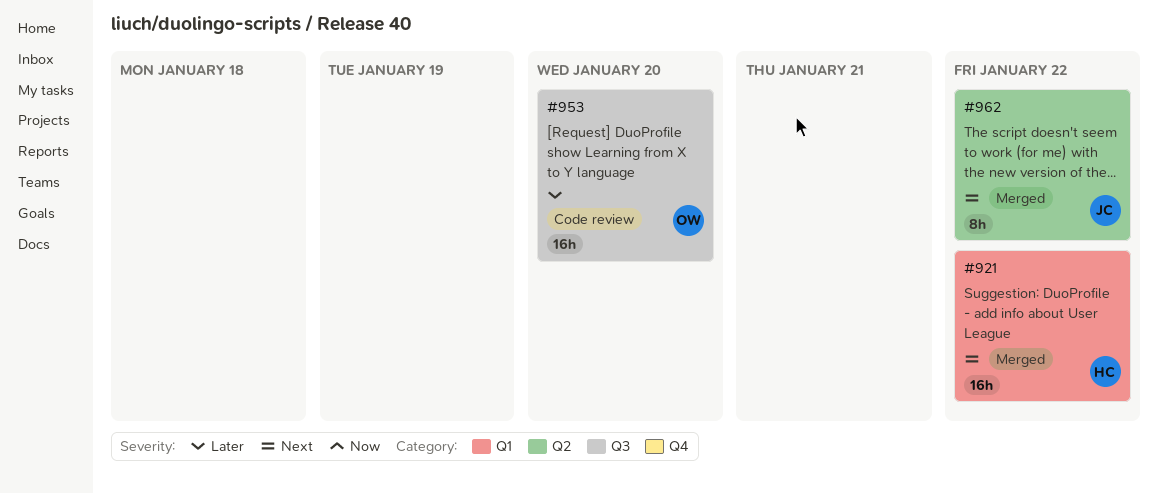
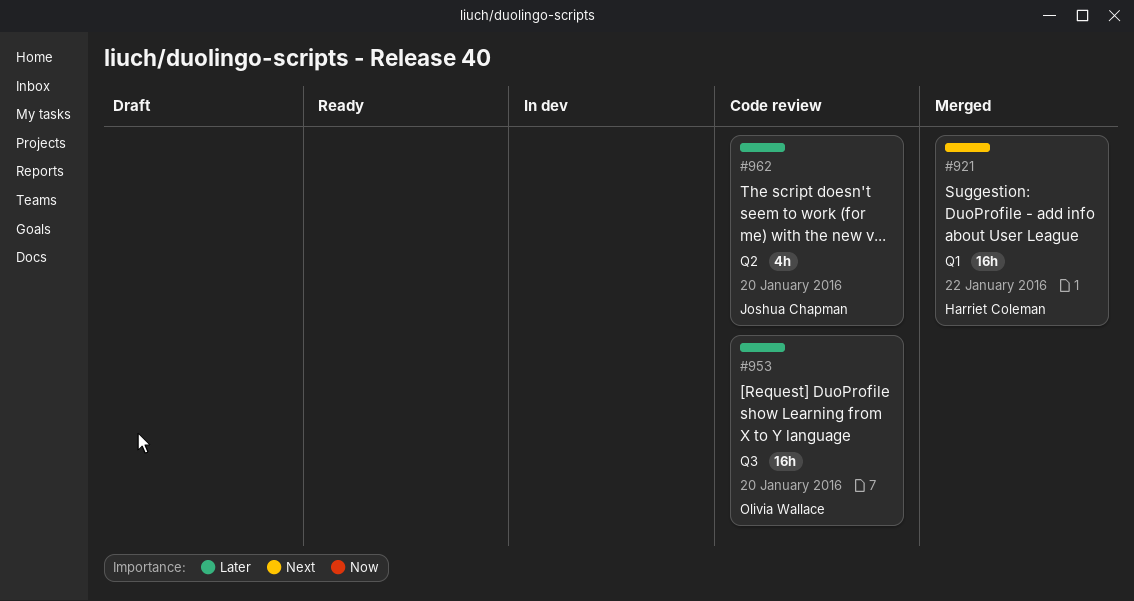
#962, status: Merged -> Code review
#962, priority: Next -> Later
#962, estimate: 8h -> 4h
#962, due: Jan 22 -> Jan 20

